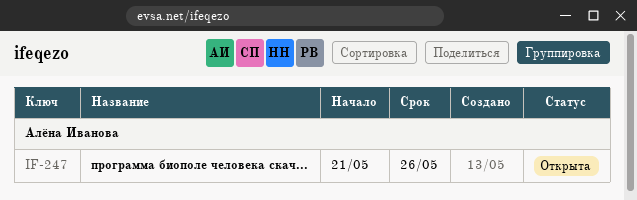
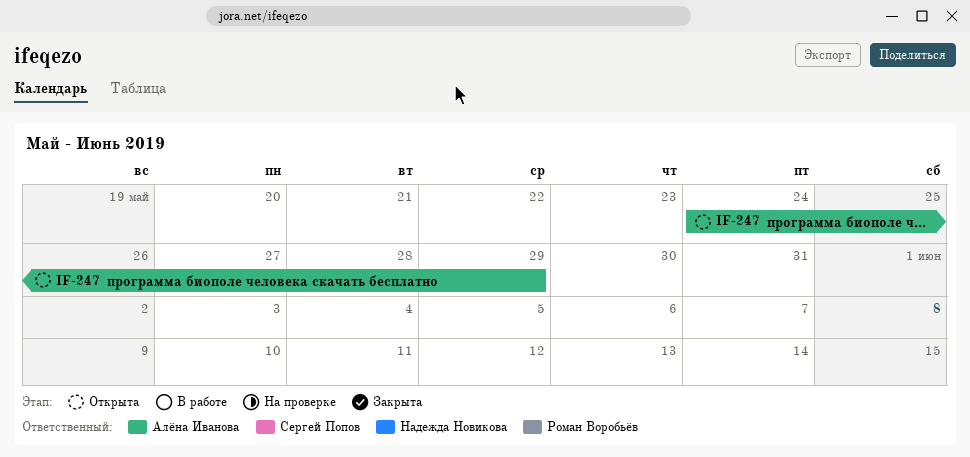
IF-247, start: May 21 -> May 24
IF-247, due: May 26 -> May 29

